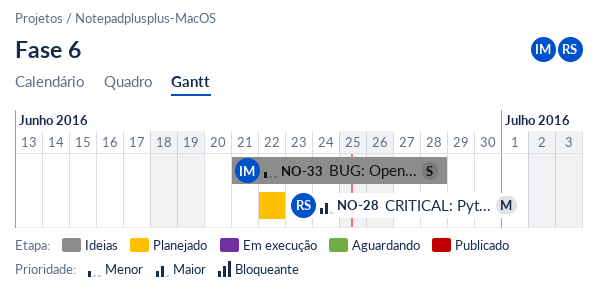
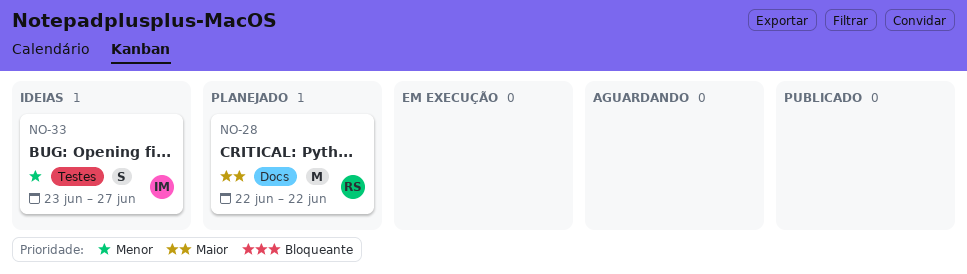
NO-33, start: Jun 21 -> Jun 23
NO-33, due: Jun 28 -> Jun 27

